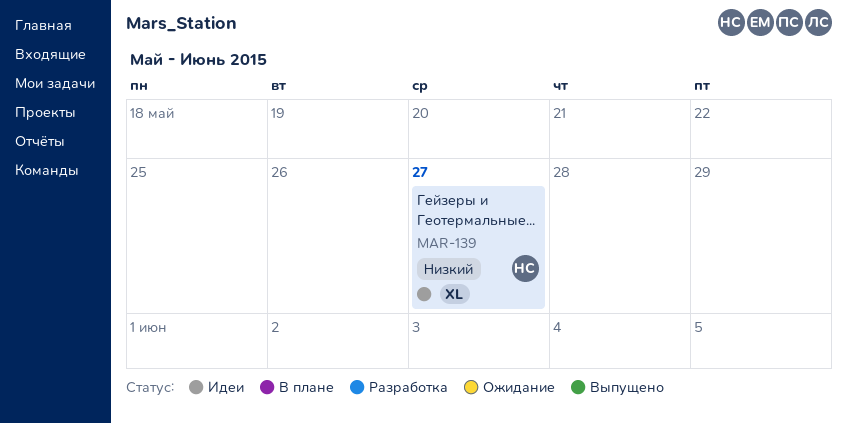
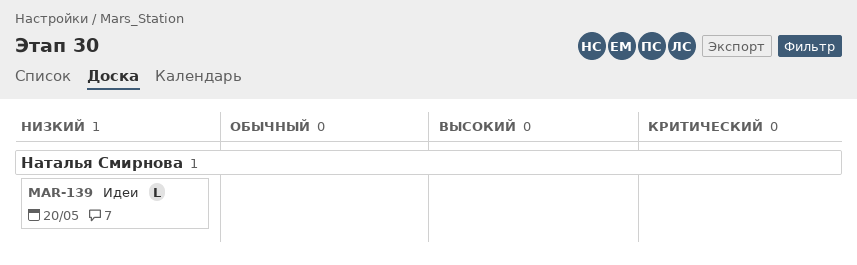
MAR-139, estimate: XL -> L
MAR-139, due: May 27 -> May 20

